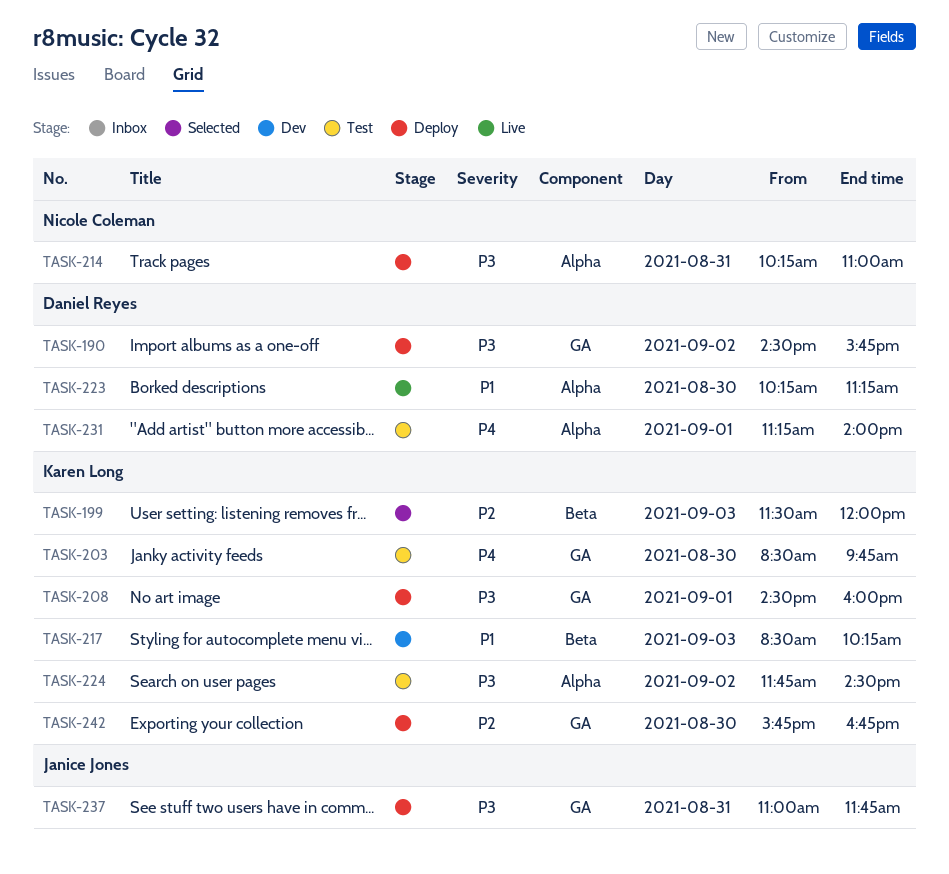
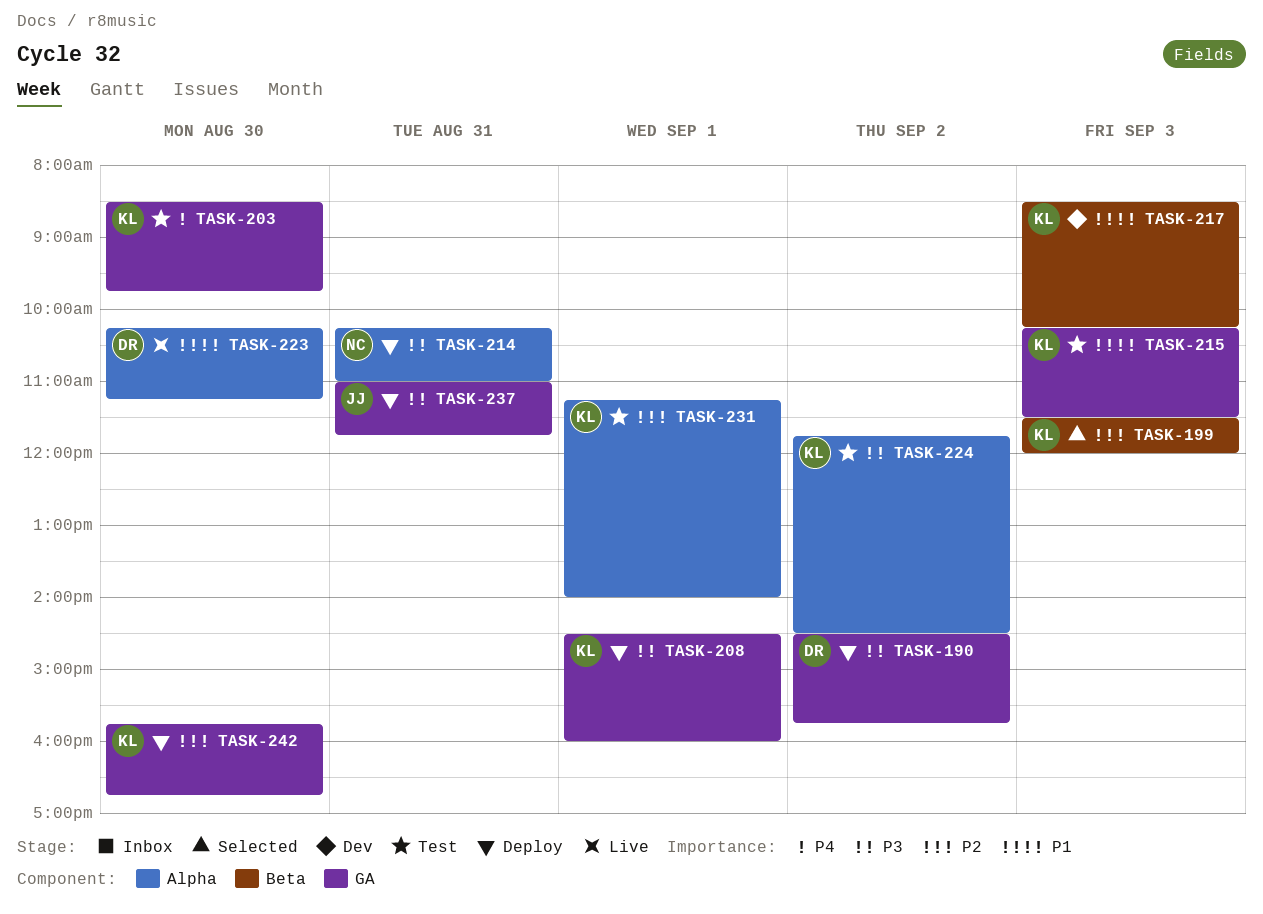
TASK-215: none -> present
TASK-231, owner: Daniel Reyes -> Karen Long
TASK-231, priority: P4 -> P2

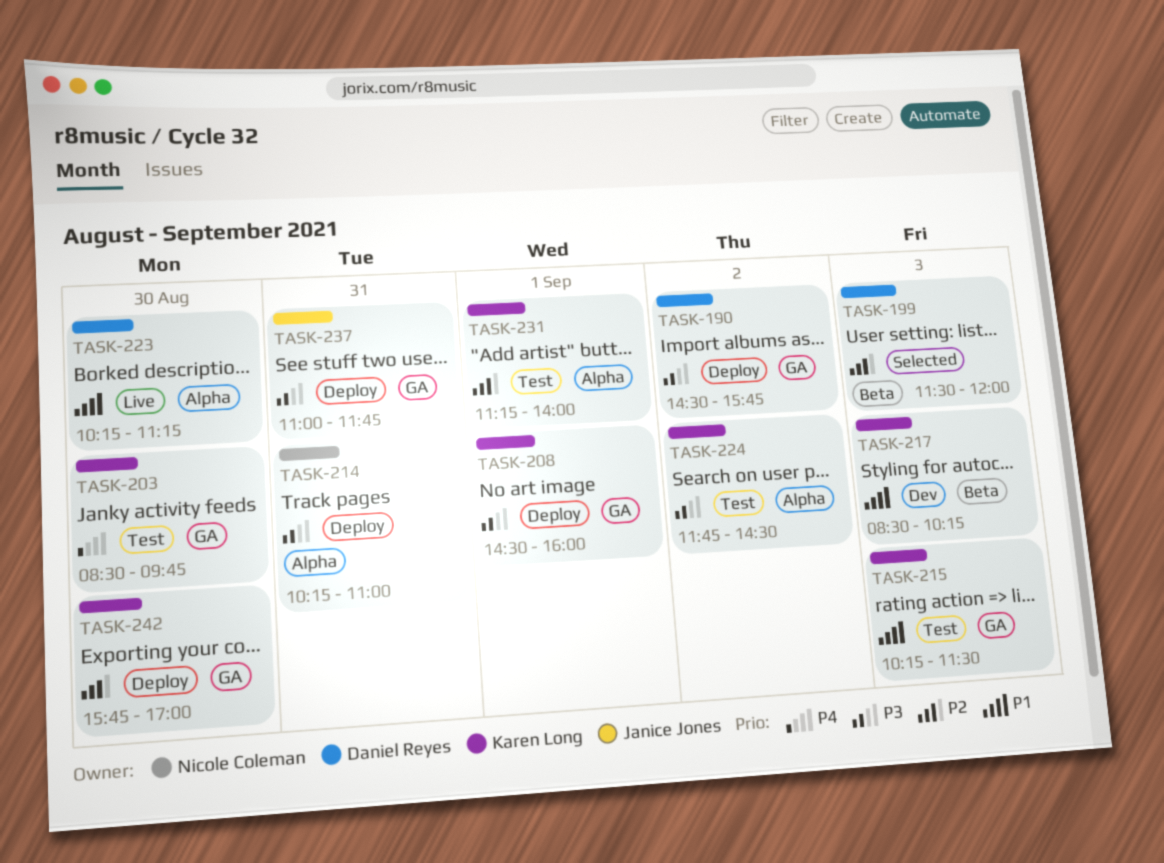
TASK-199, owner: Karen Long -> Daniel Reyes
TASK-242, ends: 16:45 -> 17:00

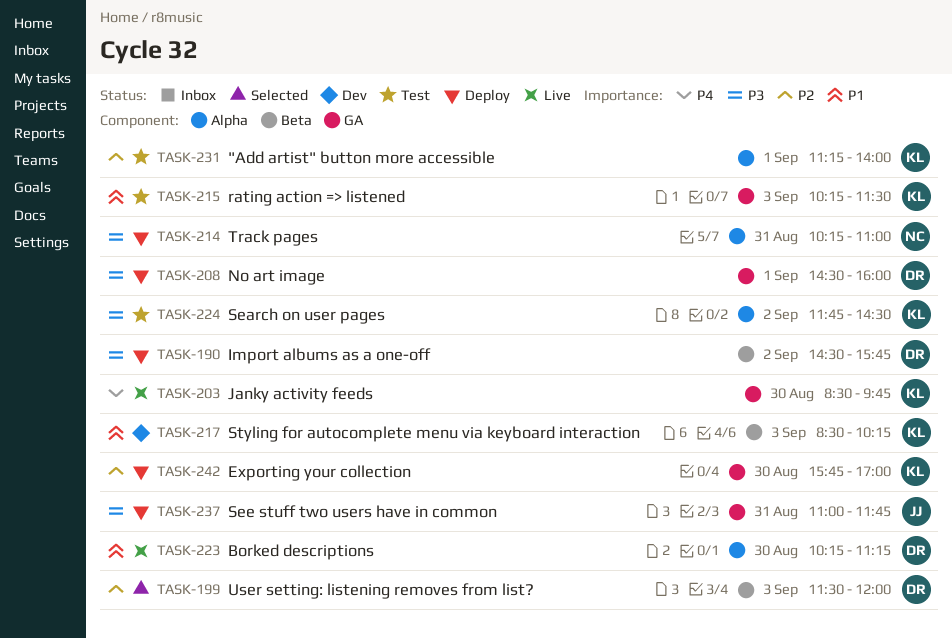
TASK-190, label: GA -> Beta
TASK-203, status: Test -> Live
TASK-208, owner: Karen Long -> Daniel Reyes

